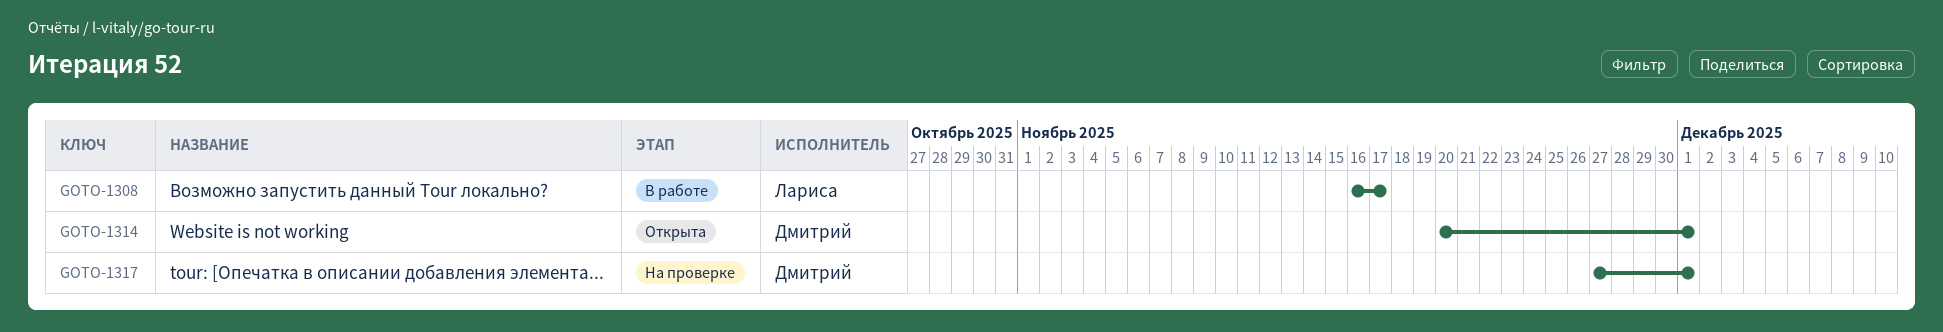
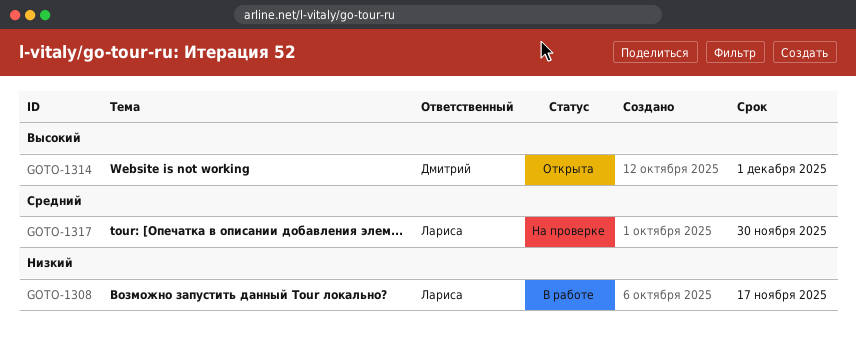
GOTO-1317, owner: Дмитрий -> Лариса
GOTO-1317, due: Dec 1 -> Nov 30

